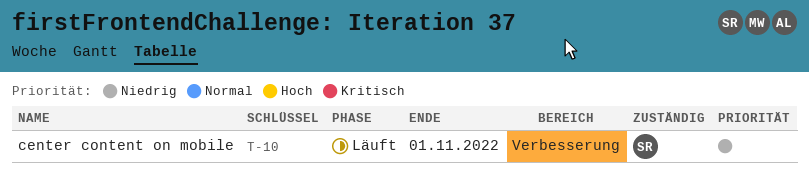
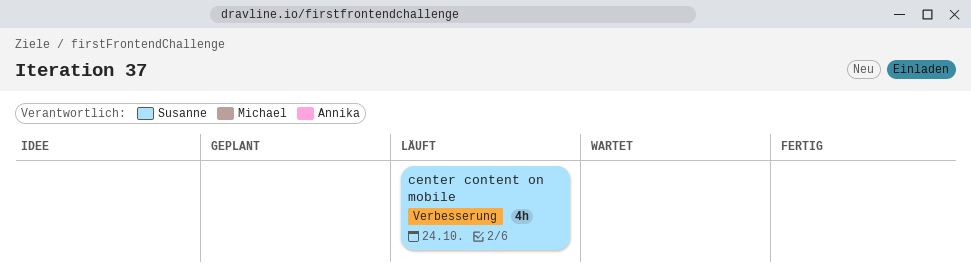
center content on mobile, due: Nov 1 -> Oct 24

